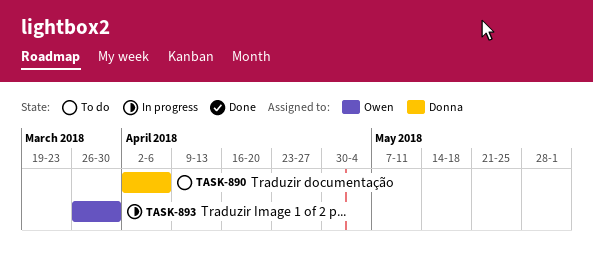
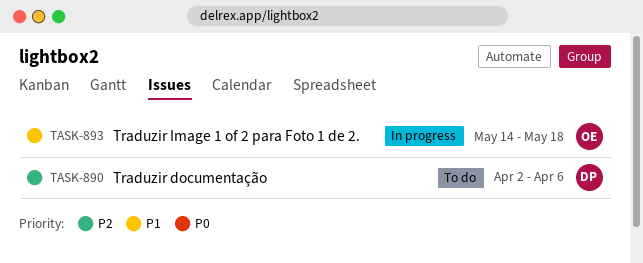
TASK-893, start: Mar 26 -> May 14
TASK-893, due: Mar 30 -> May 18

